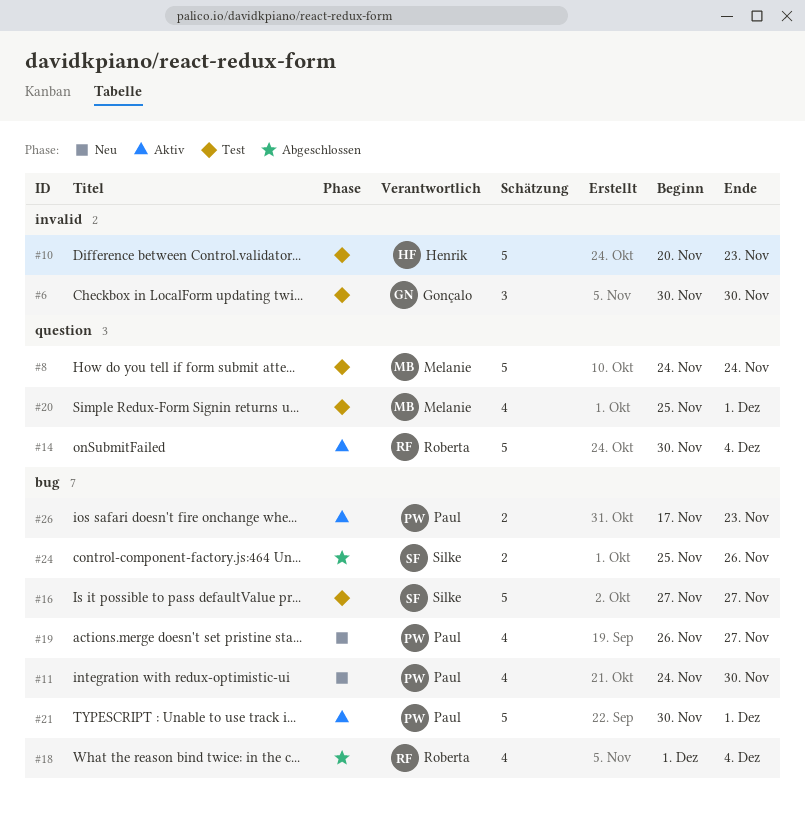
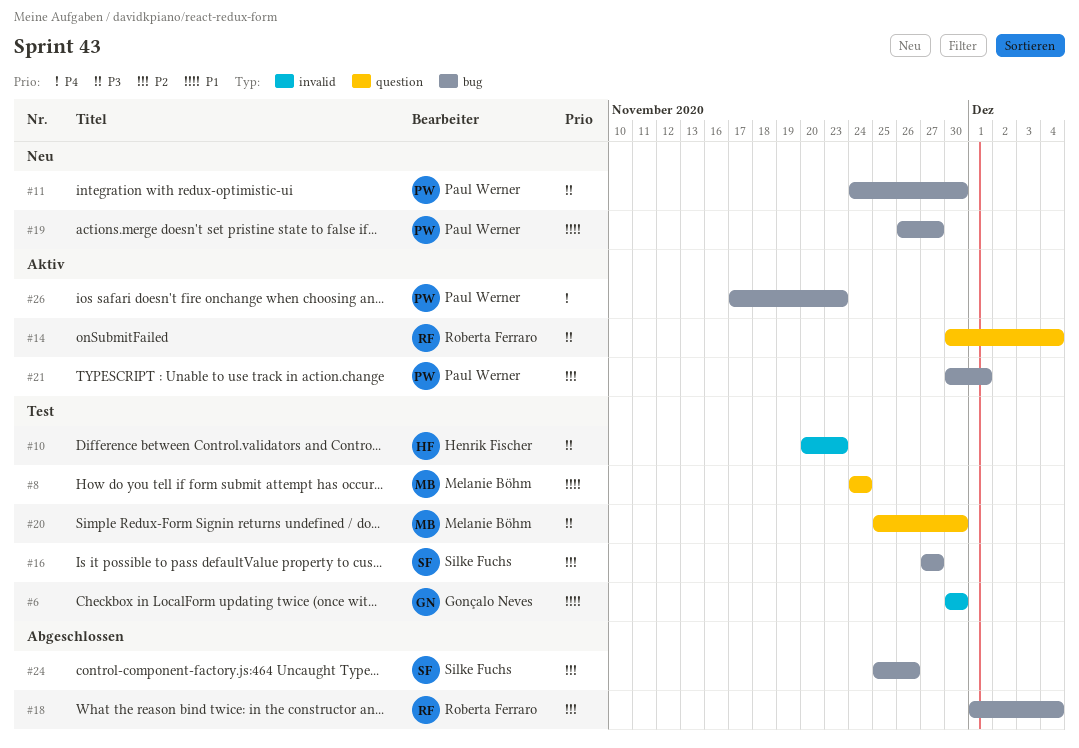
#20, due: Dec 1 -> Nov 30

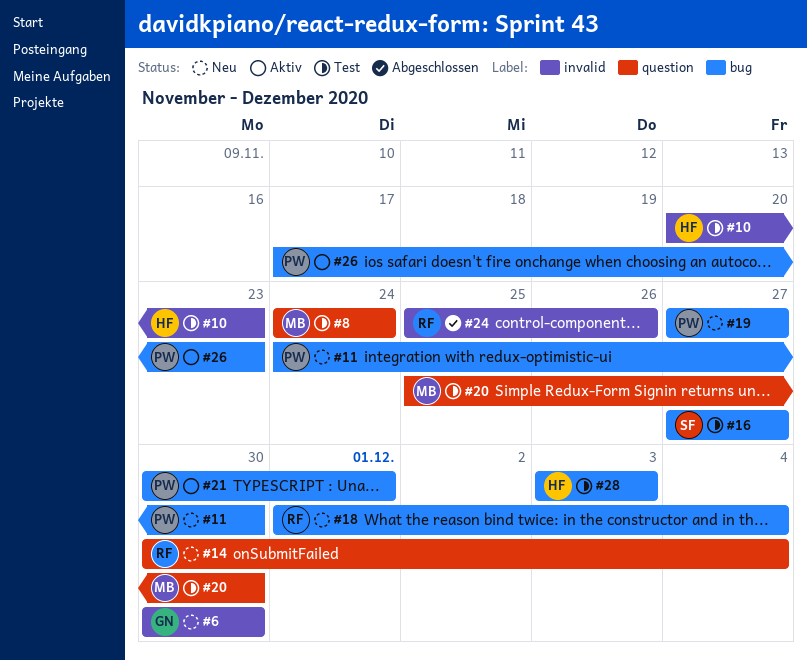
#6, status: Test -> Neu
#14, status: Aktiv -> Neu
#18, status: Abgeschlossen -> Neu
#19, start: Nov 26 -> Nov 27
#24, owner: Silke Fuchs -> Roberta Ferraro
#24, label: bug -> invalid
#28: none -> present

